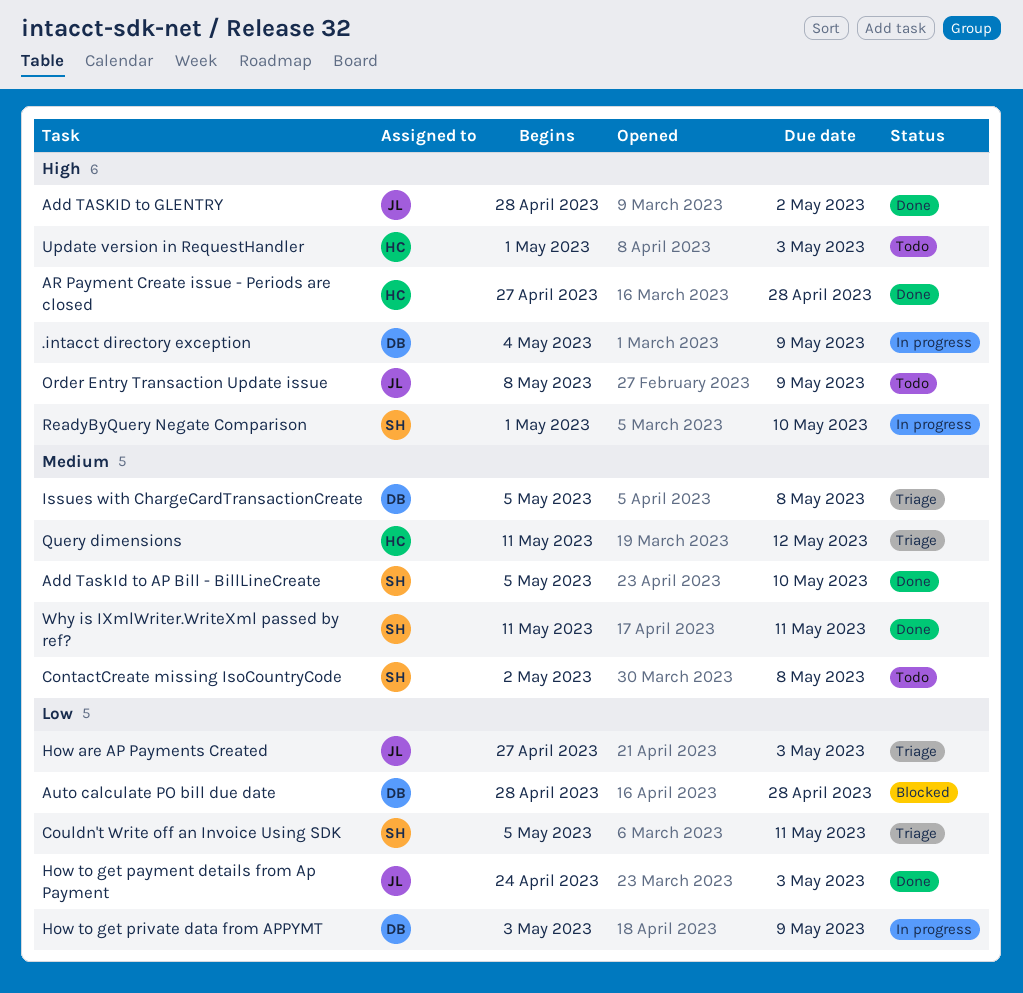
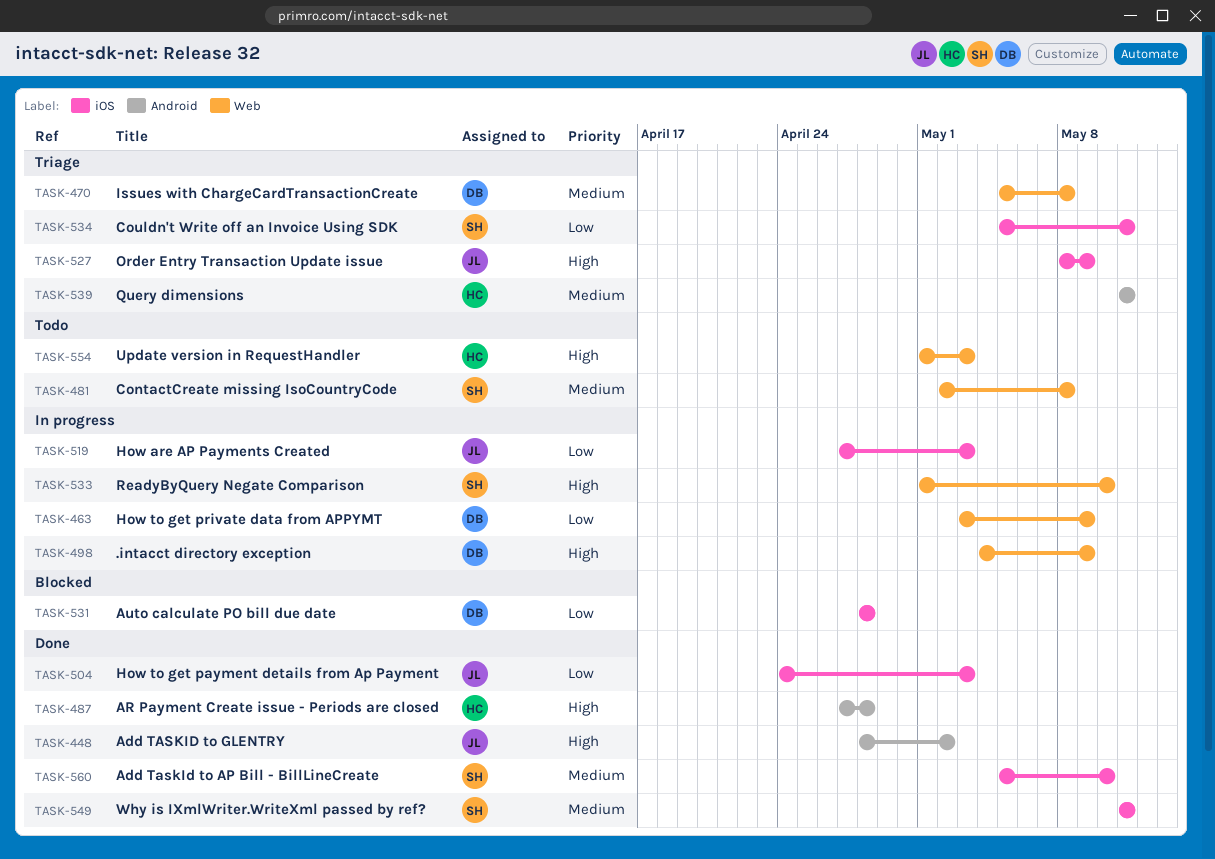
How are AP Payments Created, status: Triage -> In progress
Order Entry Transaction Update issue, status: Todo -> Triage
Query dimensions, due: May 12 -> May 11

